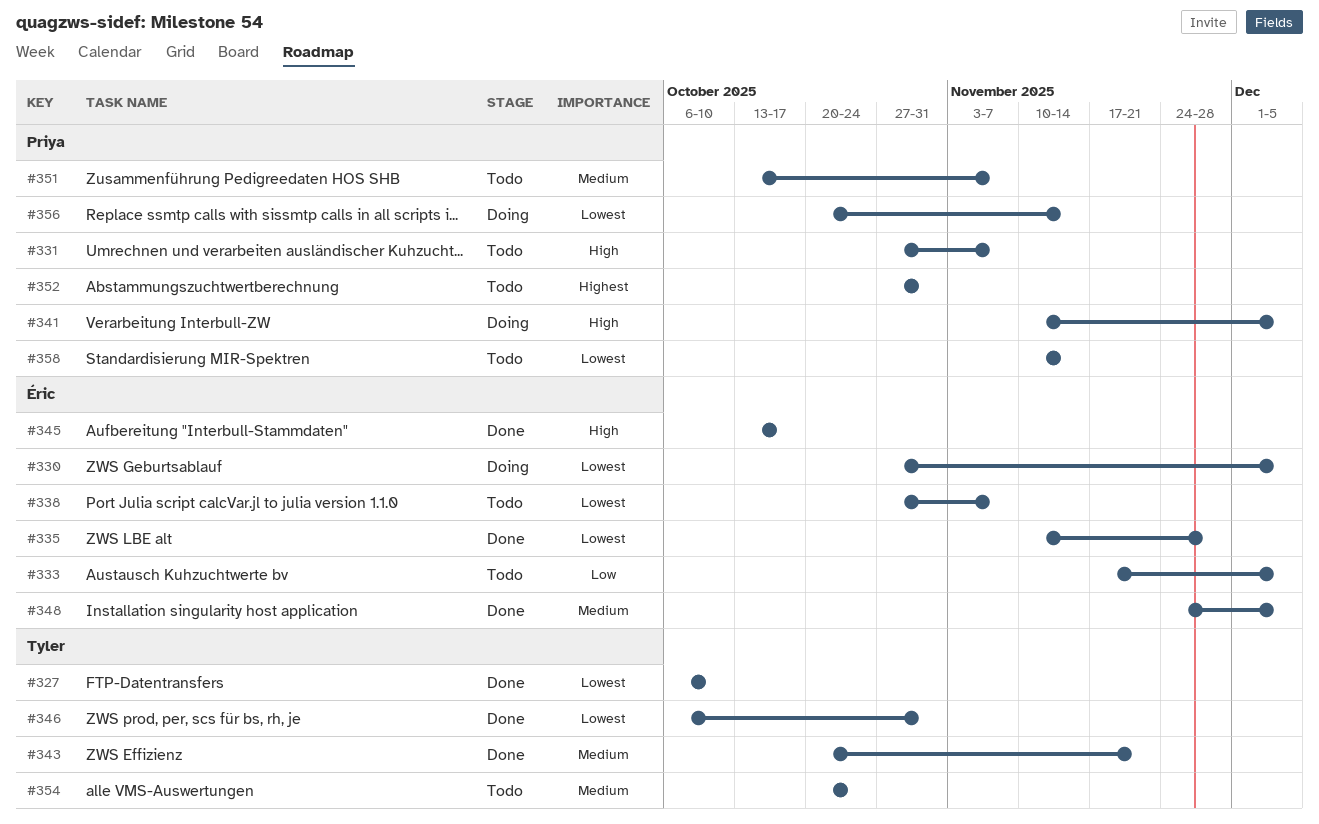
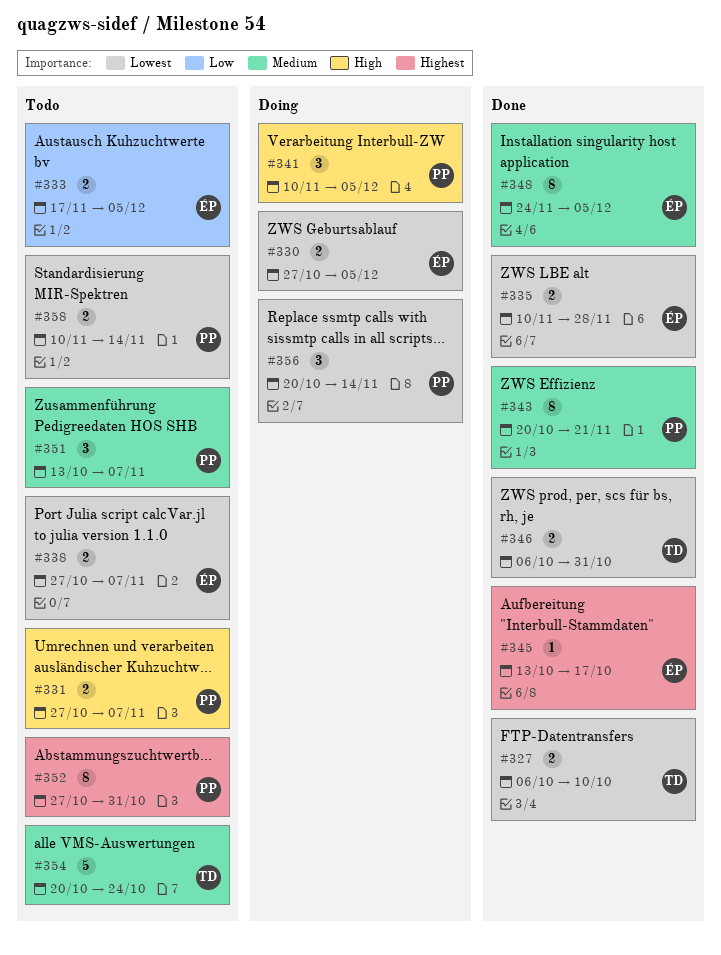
#343, owner: Tyler -> Priya
#345, priority: High -> Highest

